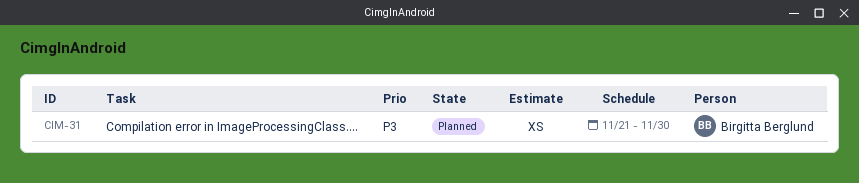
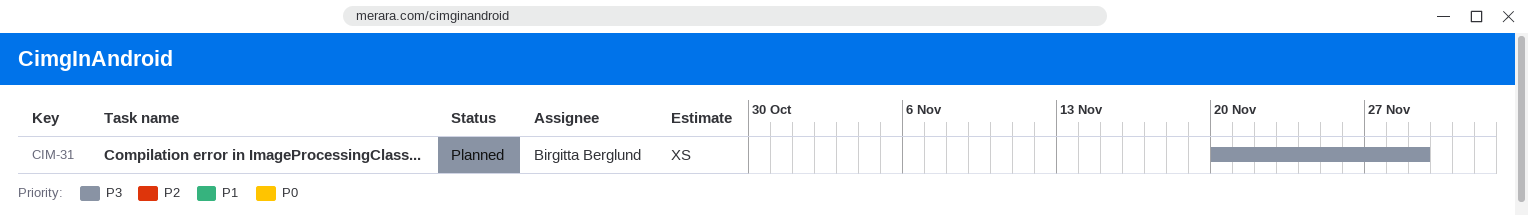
CIM-31, start: Nov 21 -> Nov 20
CIM-31, due: Nov 30 -> Nov 29

